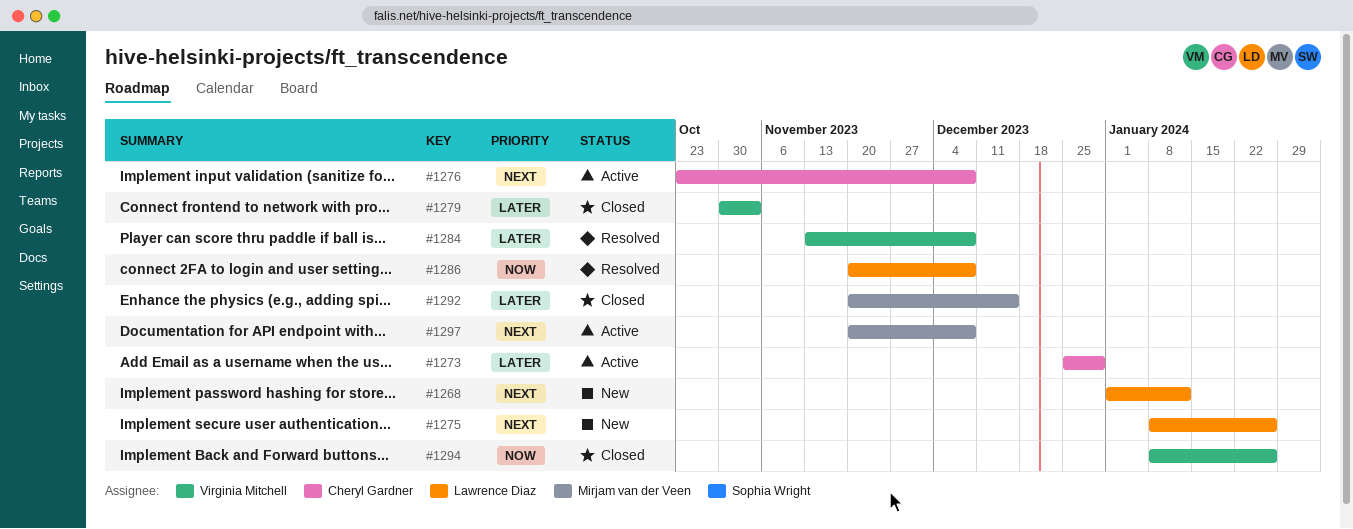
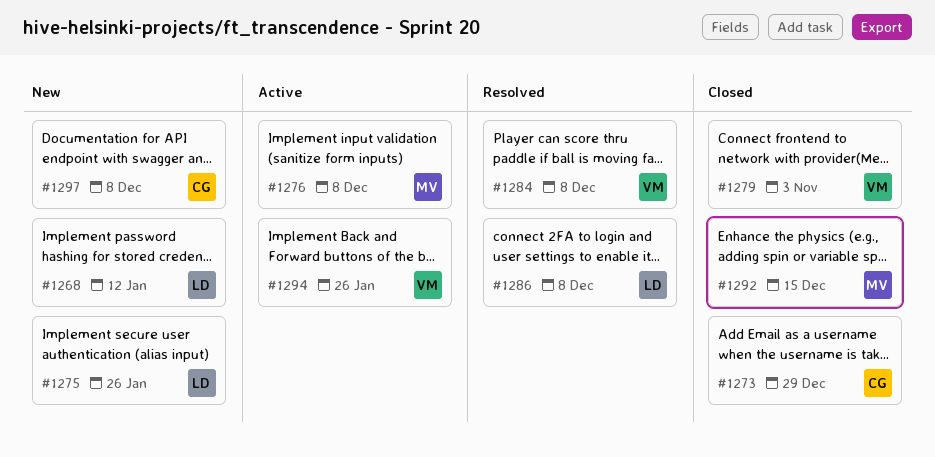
#1273, status: Active -> Closed
#1276, owner: Cheryl Gardner -> Mirjam van der Veen
#1294, status: Closed -> Active
#1297, status: Active -> New
#1297, owner: Mirjam van der Veen -> Cheryl Gardner

